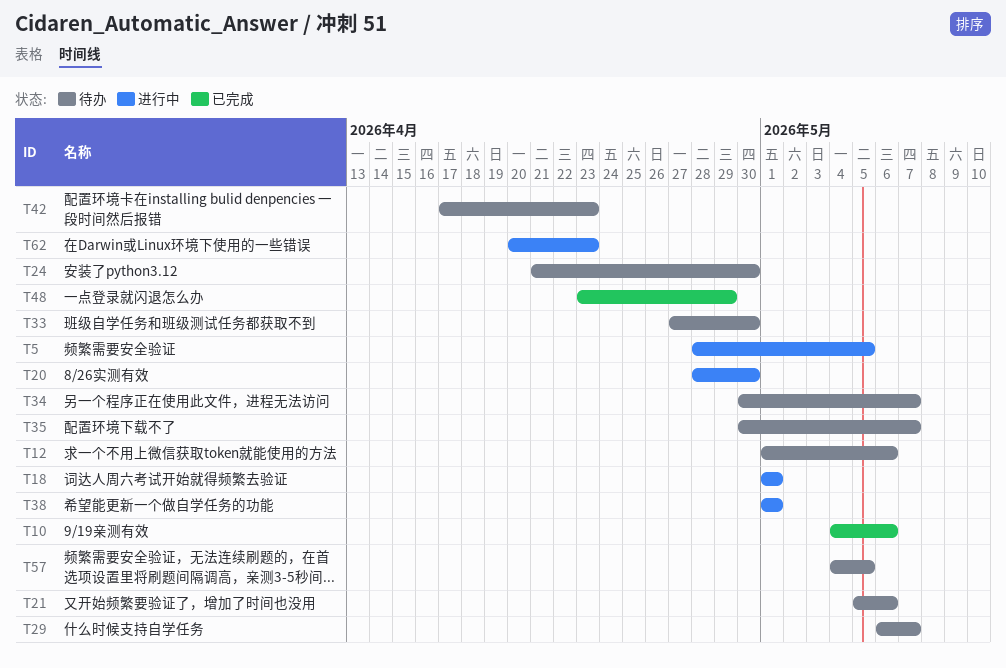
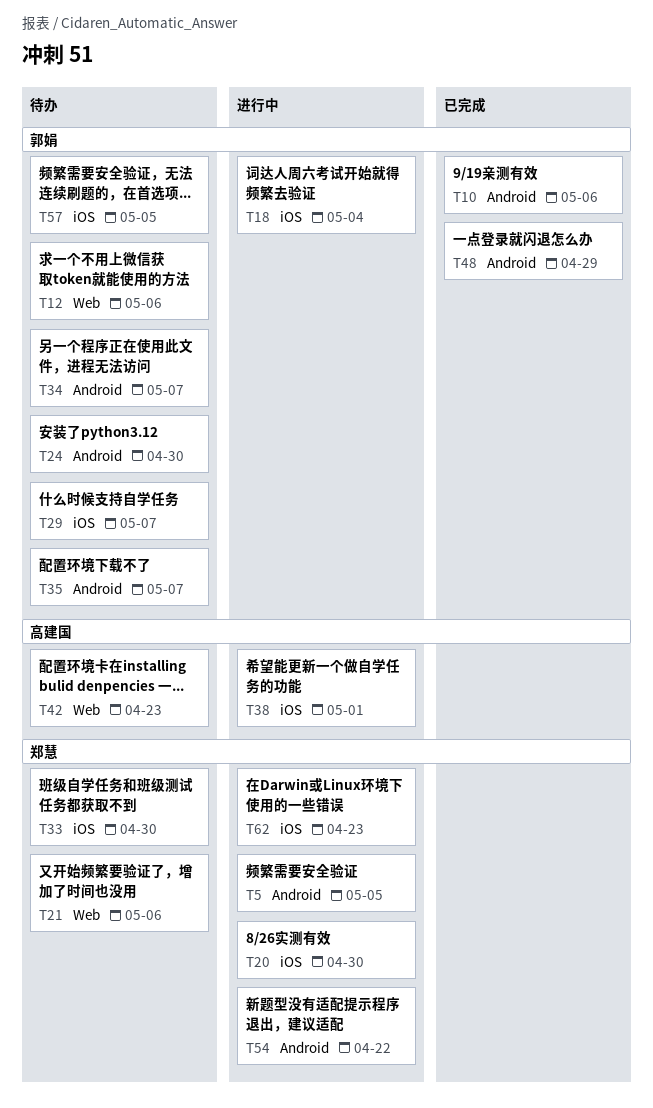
T18, due: May 1 -> May 4
T54: none -> present

